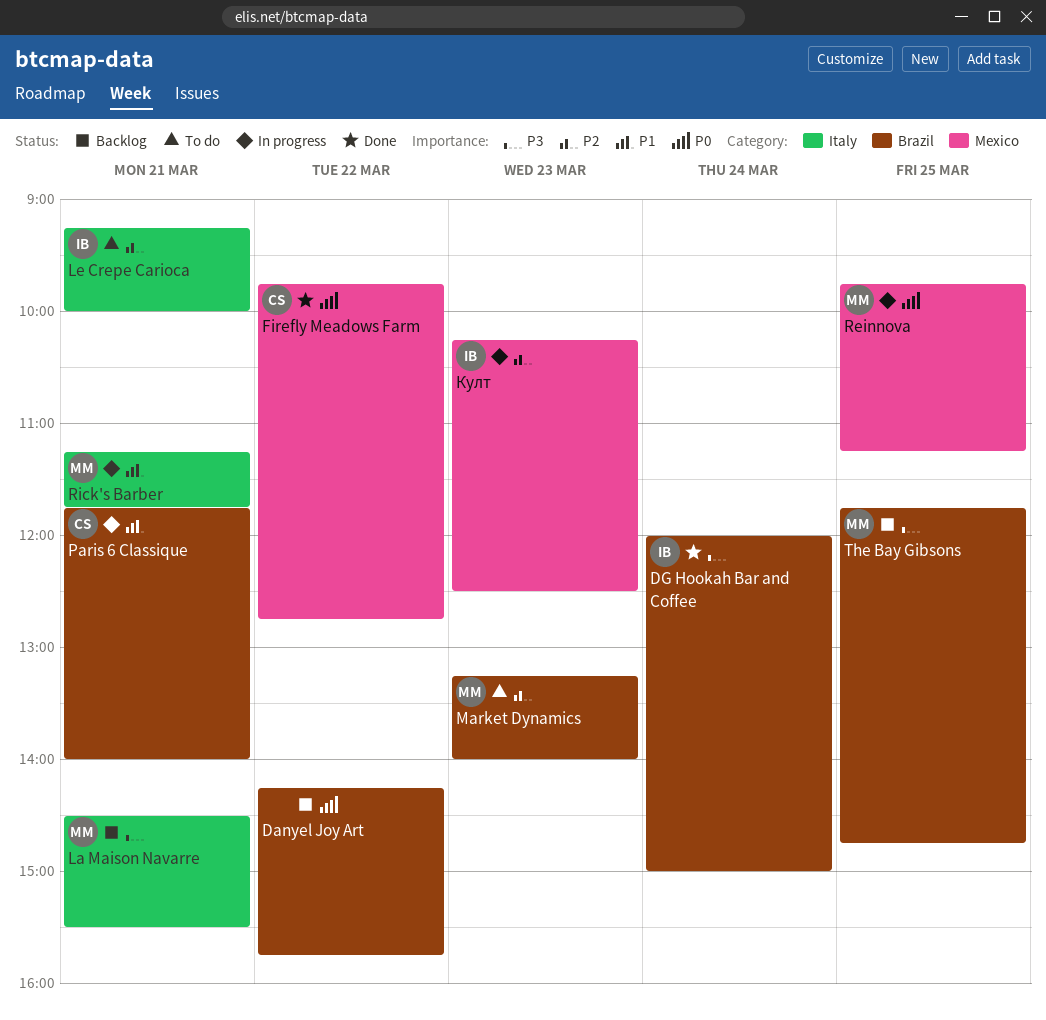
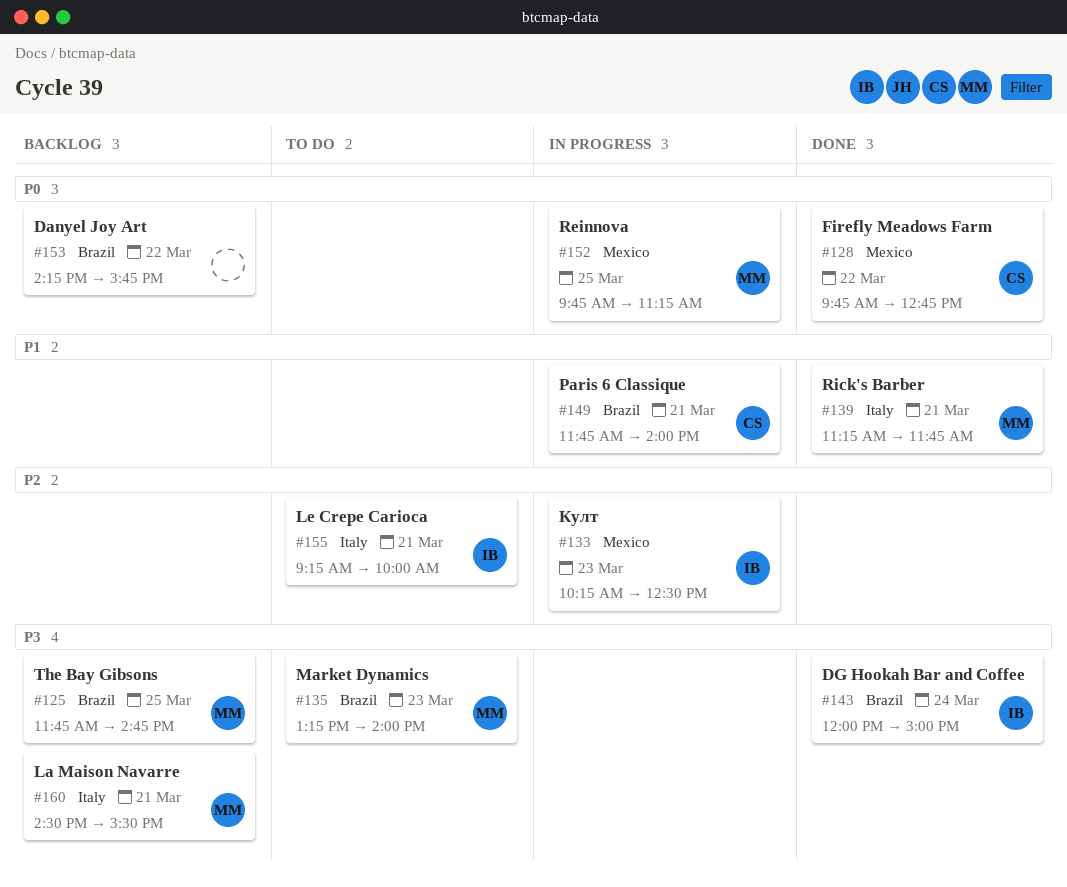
Market Dynamics, priority: P2 -> P3
Rick's Barber, status: In progress -> Done

